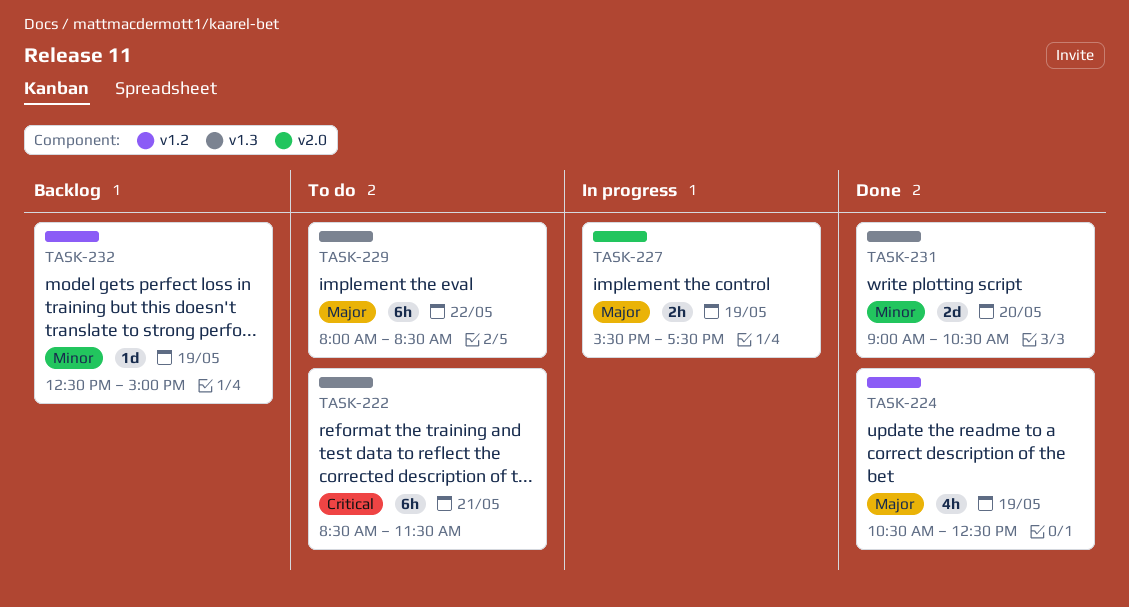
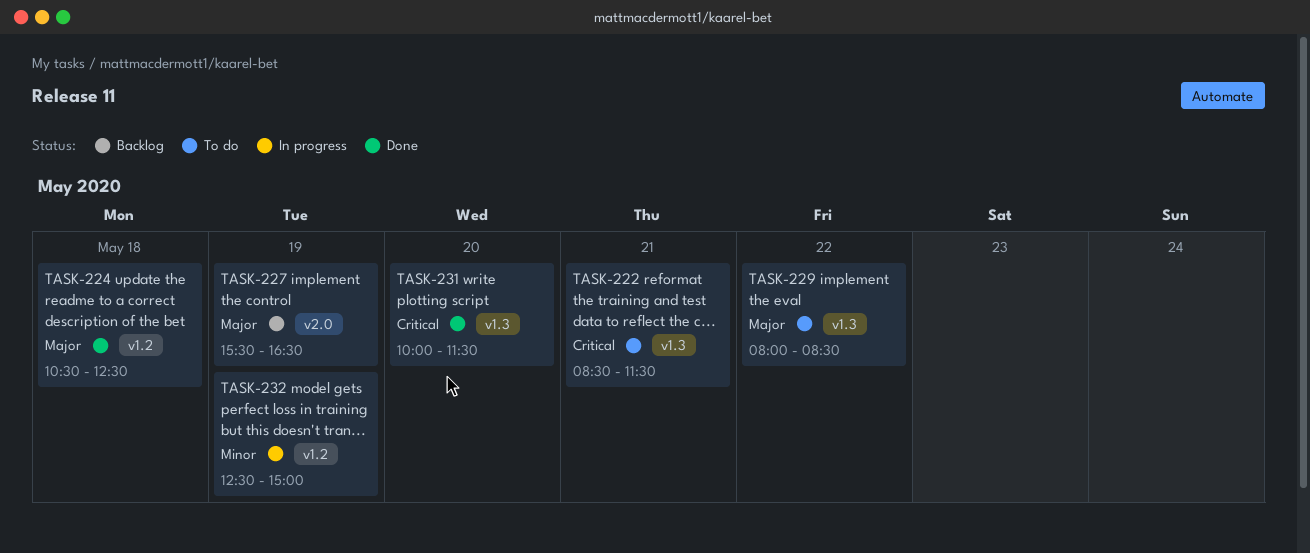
TASK-224, day: May 19 -> May 18
TASK-227, status: In progress -> Backlog
TASK-227, ends: 17:30 -> 16:30
TASK-231, priority: Minor -> Critical
TASK-231, begins: 09:00 -> 10:00
TASK-231, ends: 10:30 -> 11:30
TASK-232, status: Backlog -> In progress

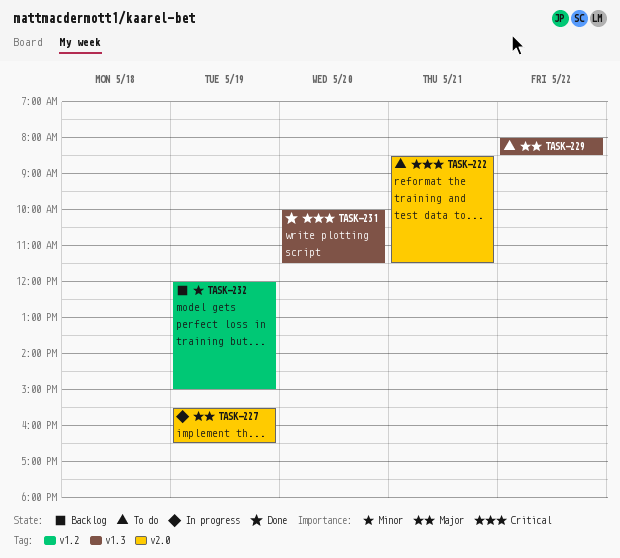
TASK-222, label: v1.3 -> v2.0
TASK-224: present -> none
TASK-227, status: Backlog -> In progress
TASK-232, status: In progress -> Backlog
TASK-232, begins: 12:30 -> 12:00

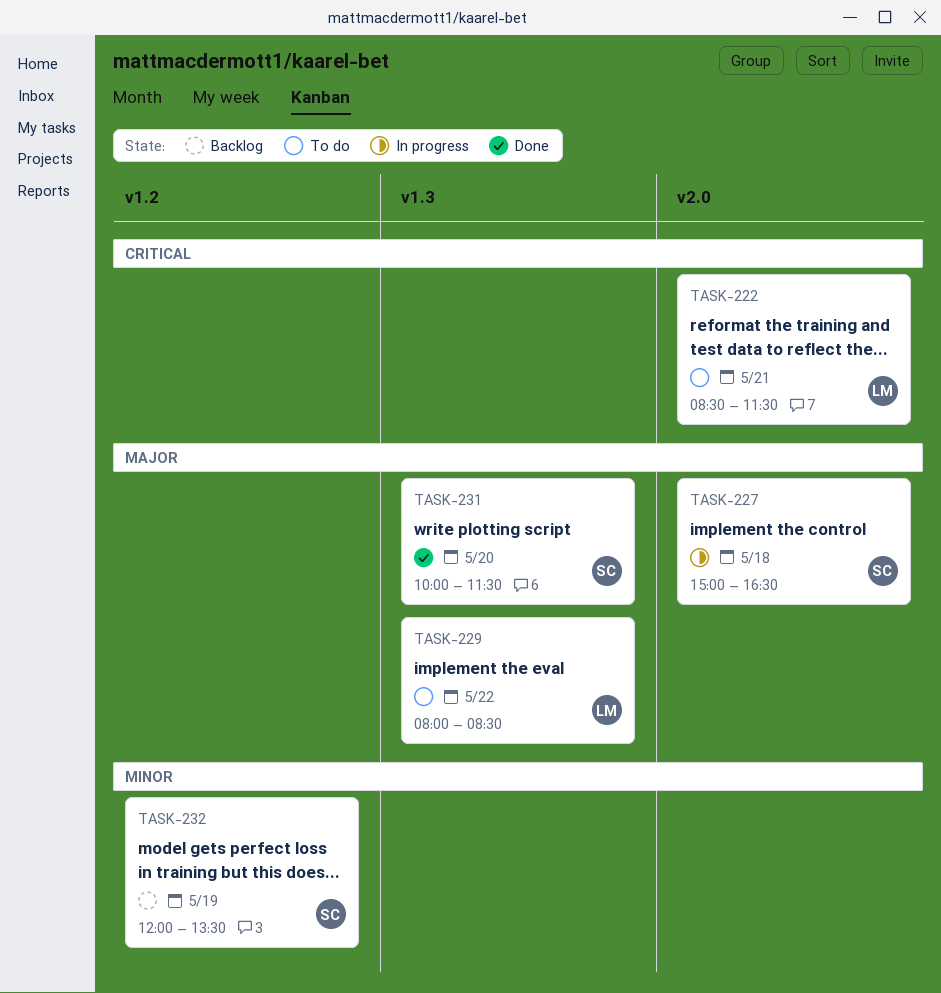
TASK-227, day: May 19 -> May 18
TASK-227, begins: 15:30 -> 15:00
TASK-231, priority: Critical -> Major
TASK-232, ends: 15:00 -> 13:30

